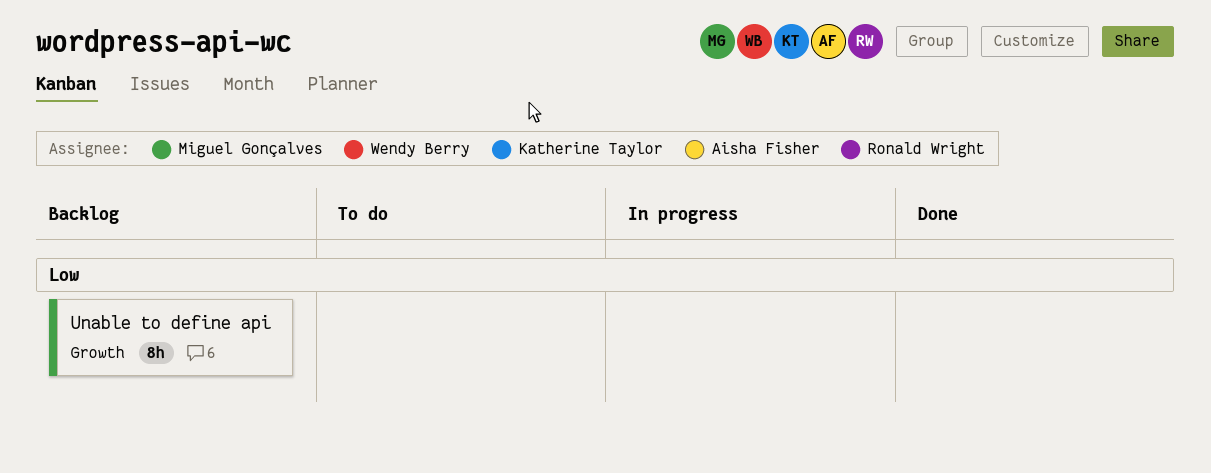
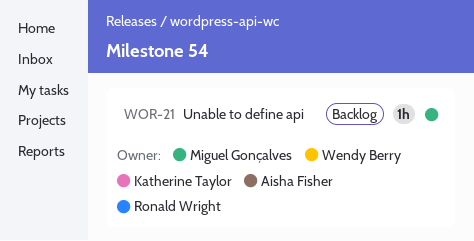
Unable to define api, estimate: 8h -> 1h

